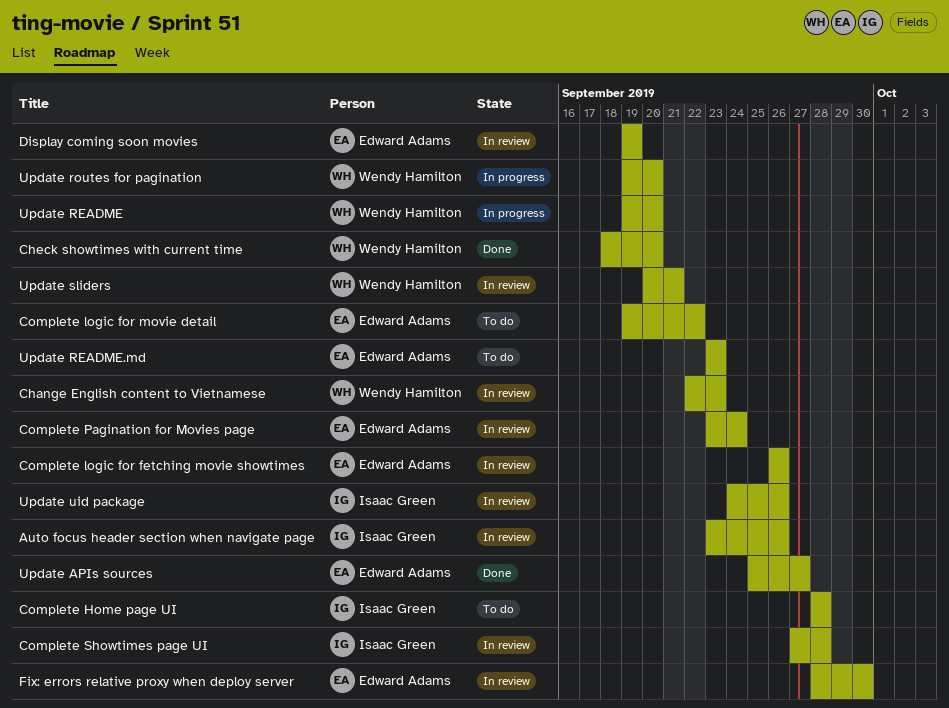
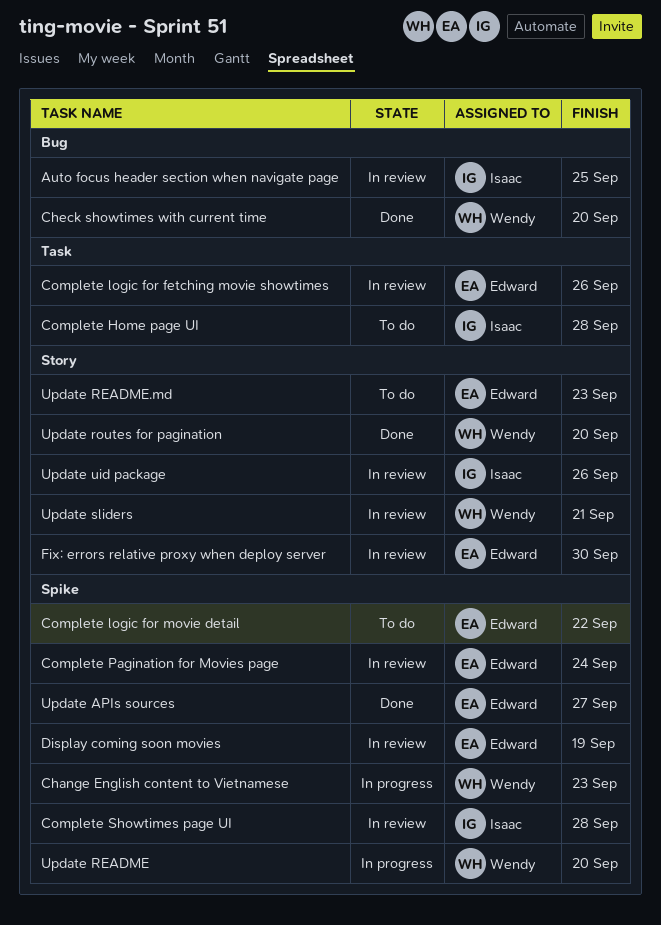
Auto focus header section when navigate page, due: Sep 26 -> Sep 25
Change English content to Vietnamese, status: In review -> In progress
Update routes for pagination, status: In progress -> Done

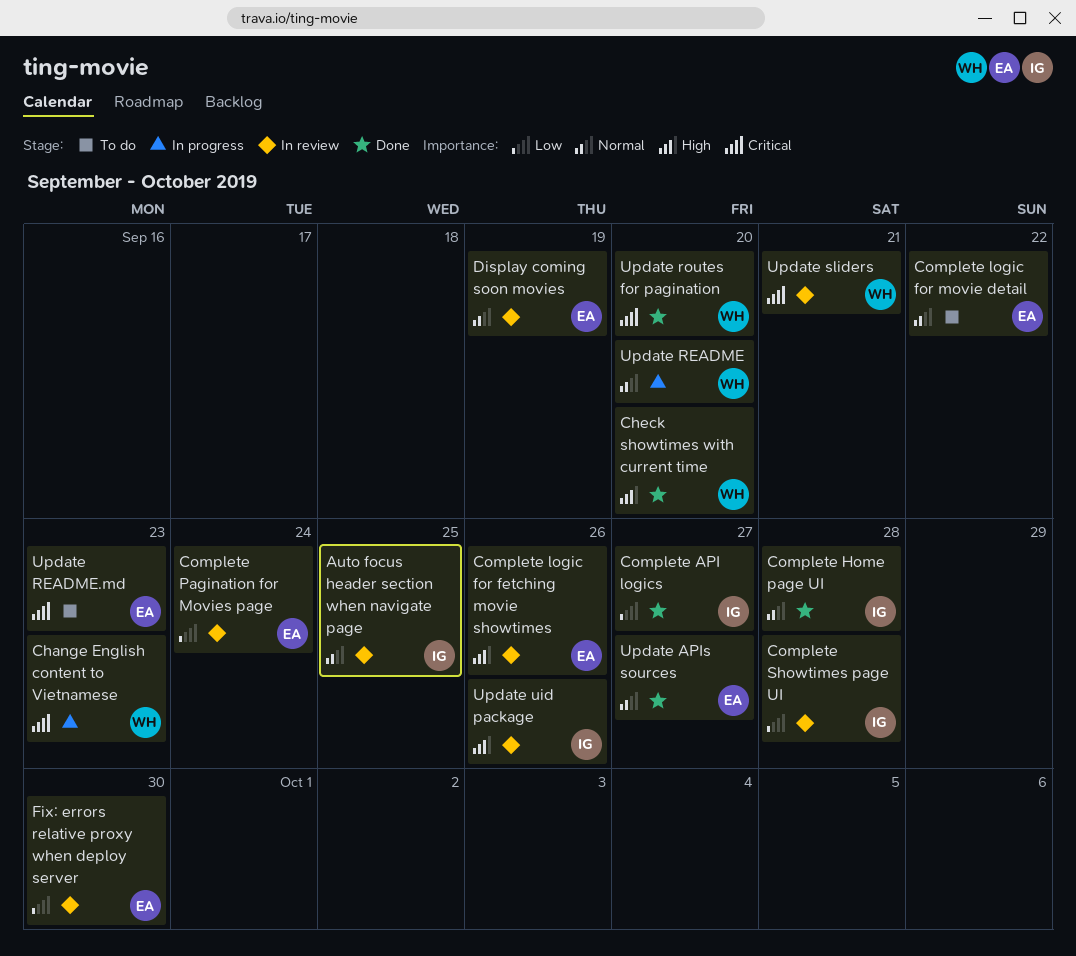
Complete API logics: none -> present
Complete Home page UI, status: To do -> Done

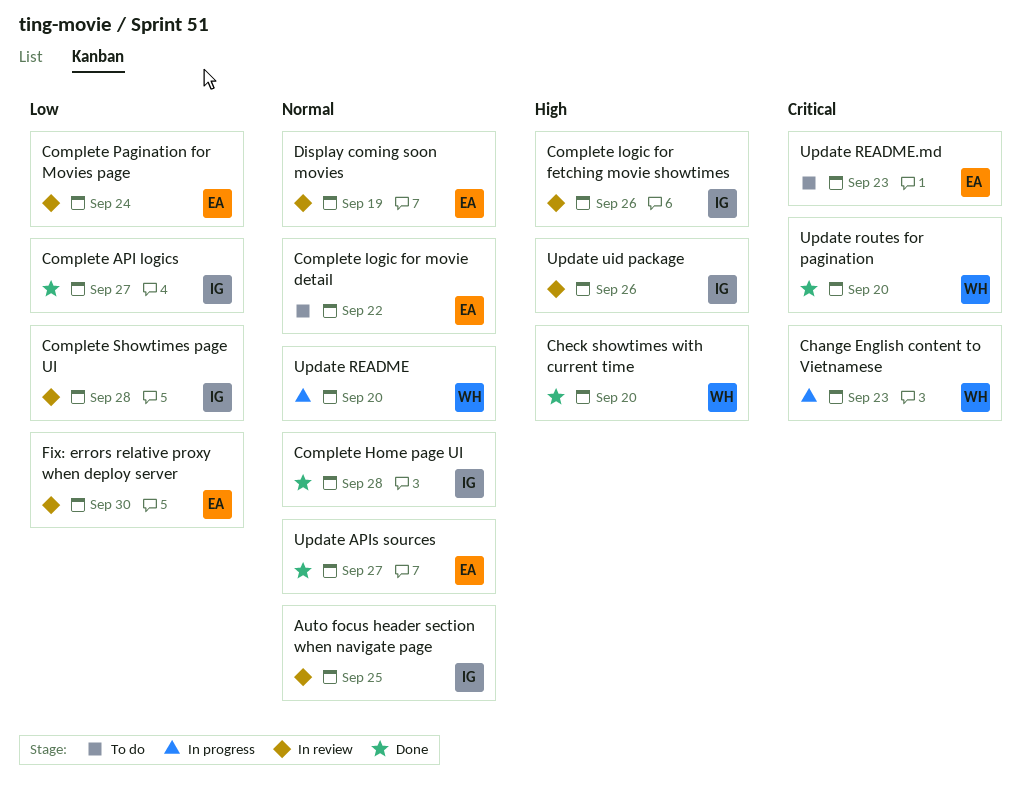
Complete logic for fetching movie showtimes, owner: EA -> IG
Update sliders: present -> none

